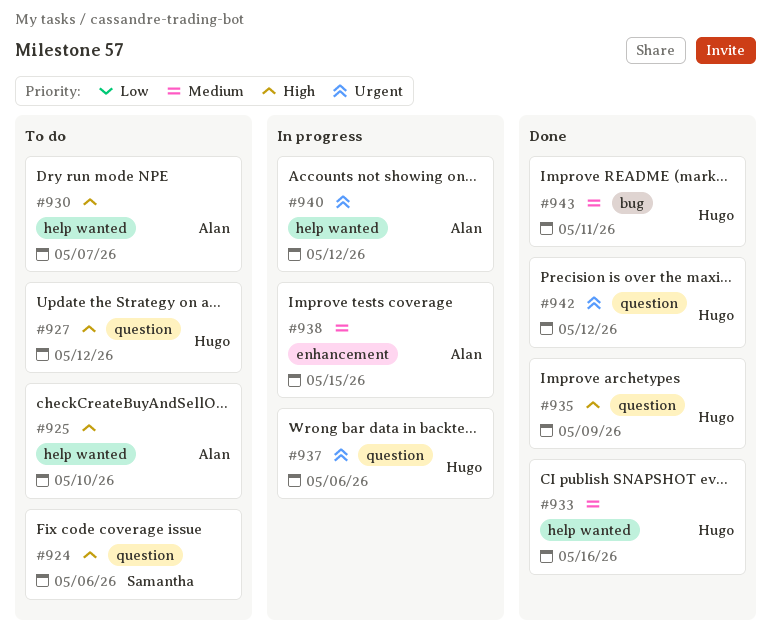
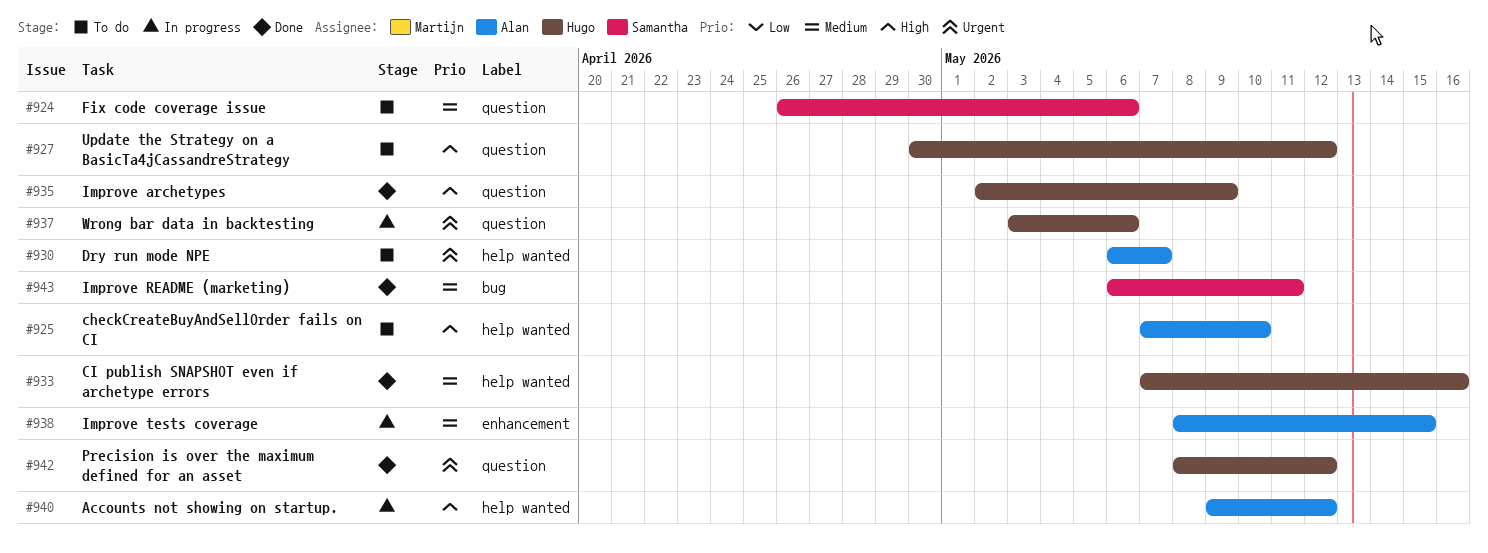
#924, priority: High -> Medium
#930, priority: High -> Urgent
#940, priority: Urgent -> High
#943, owner: Hugo -> Samantha

